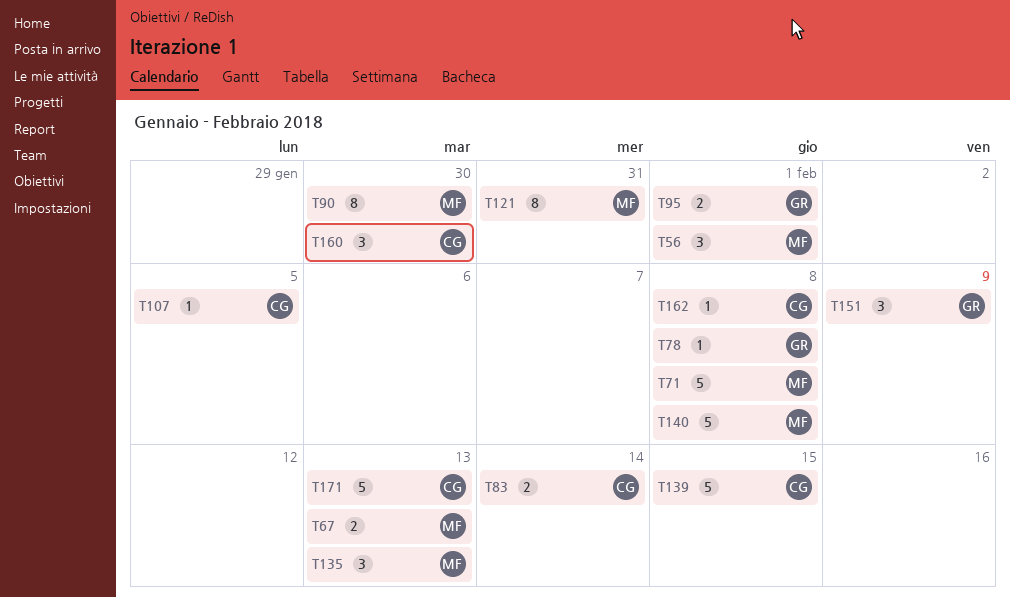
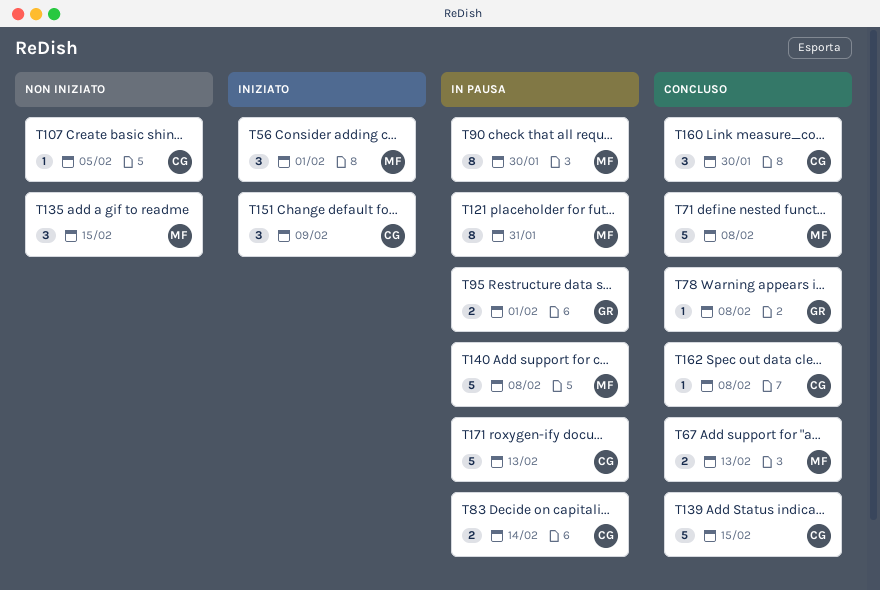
T135, due: Feb 13 -> Feb 15
T151, owner: GR -> CG

